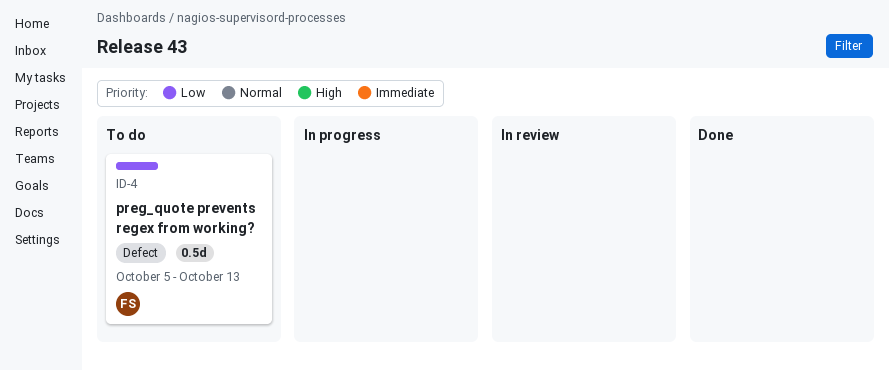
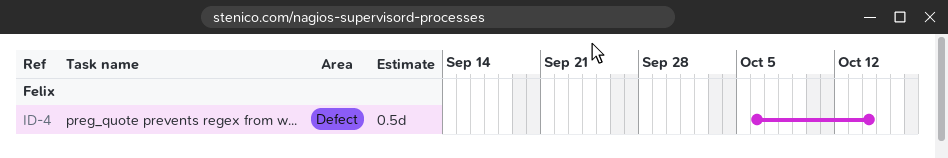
ID-4, start: Oct 5 -> Oct 6
ID-4, due: Oct 13 -> Oct 14

